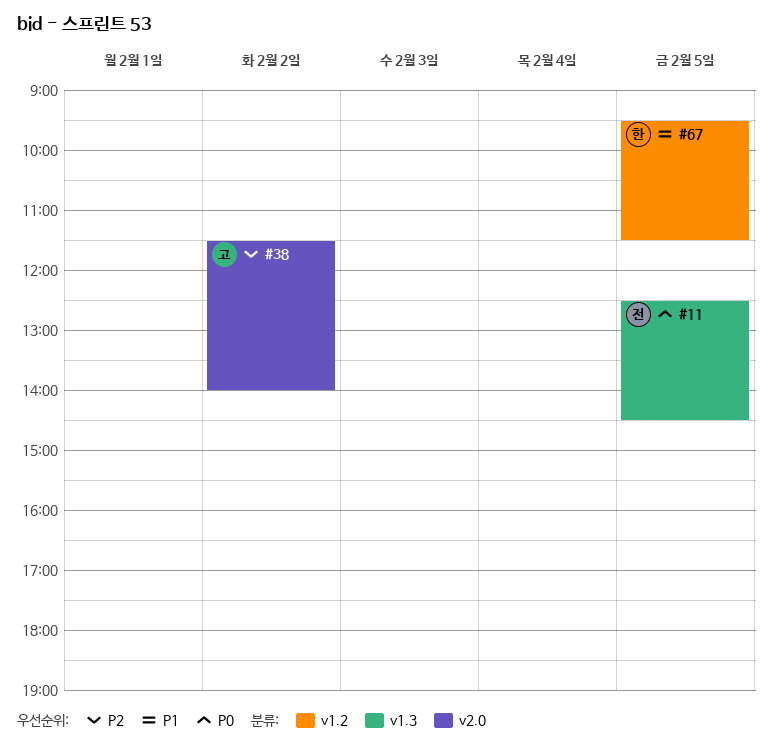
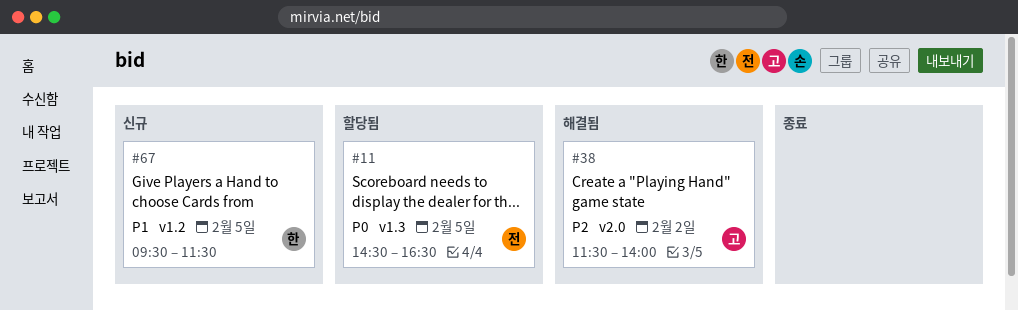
#11, begins: 12:30 -> 14:30
#11, ends: 14:30 -> 16:30

